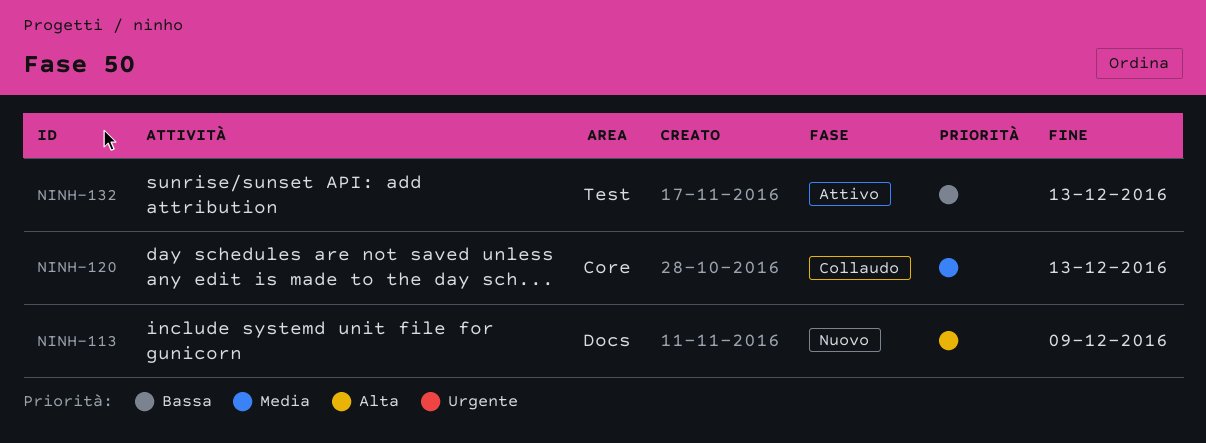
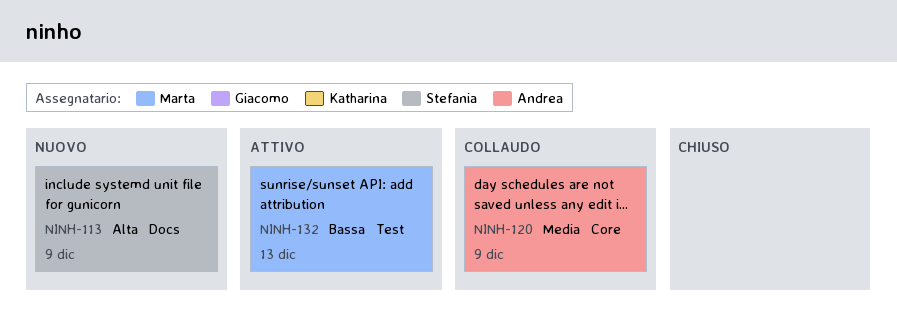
NINH-120, due: Dec 13 -> Dec 9

